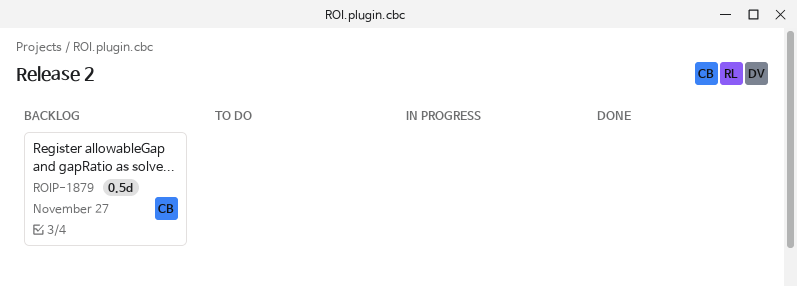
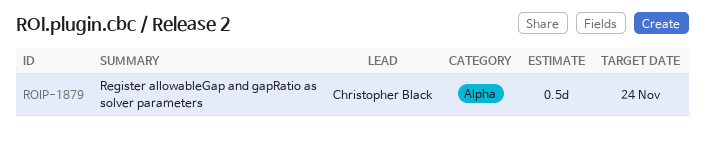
ROIP-1879, due: Nov 27 -> Nov 24

